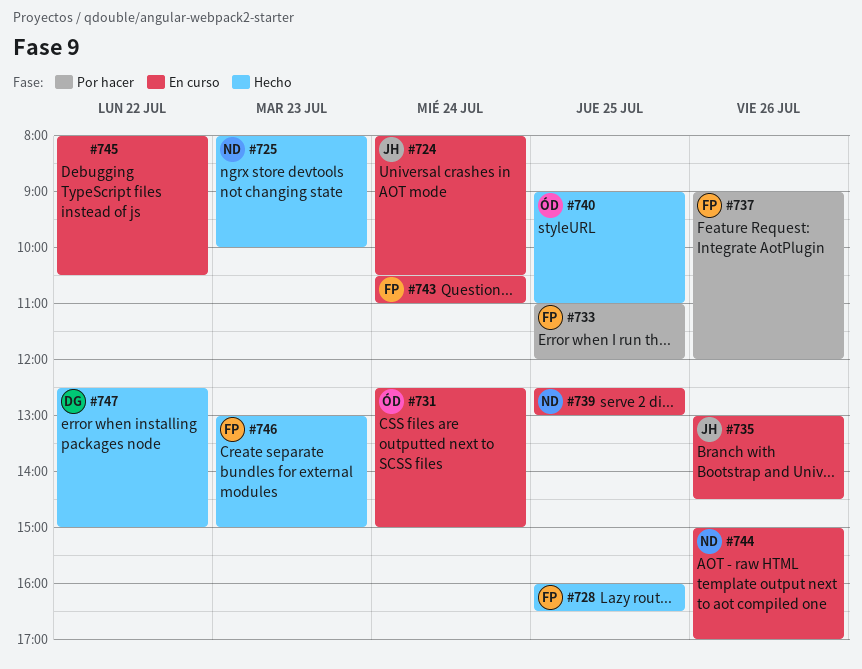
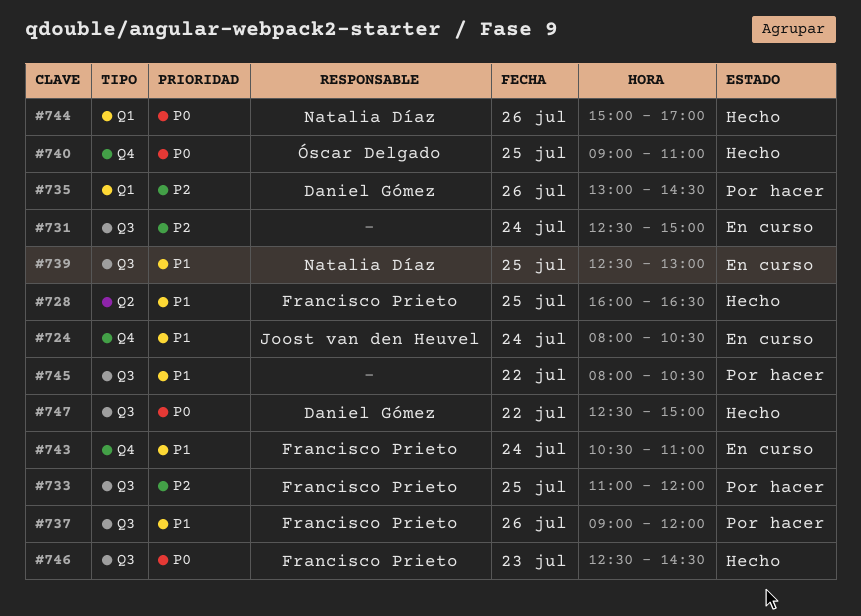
#725: present -> none
#731, owner: Óscar Delgado -> none
#735, status: En curso -> Por hacer
#735, owner: Joost van den Heuvel -> Daniel Gómez
#744, status: En curso -> Hecho
#745, status: En curso -> Por hacer
#746, begins: 13:00 -> 12:30
#746, ends: 15:00 -> 14:30

